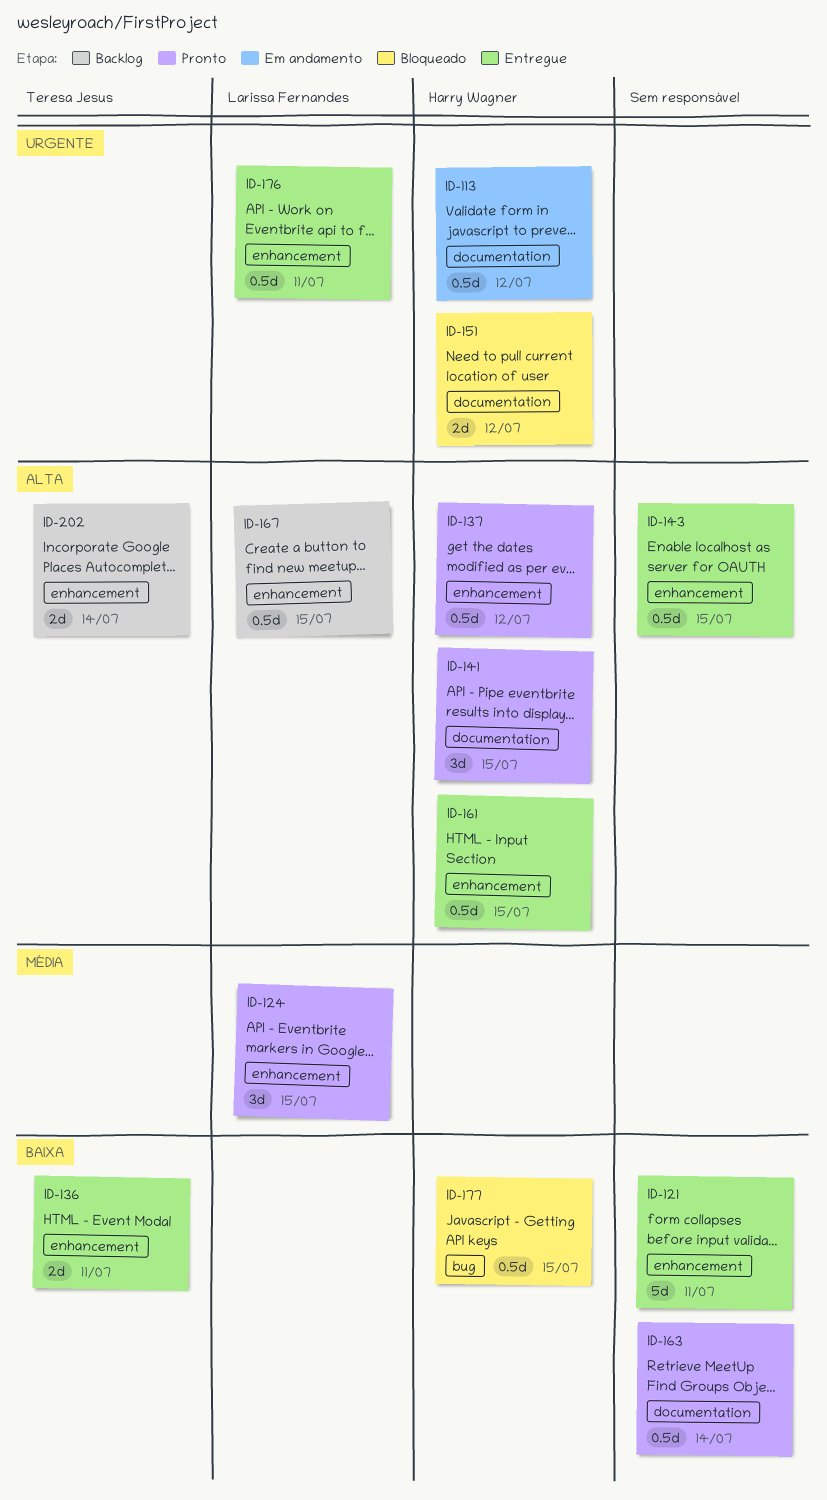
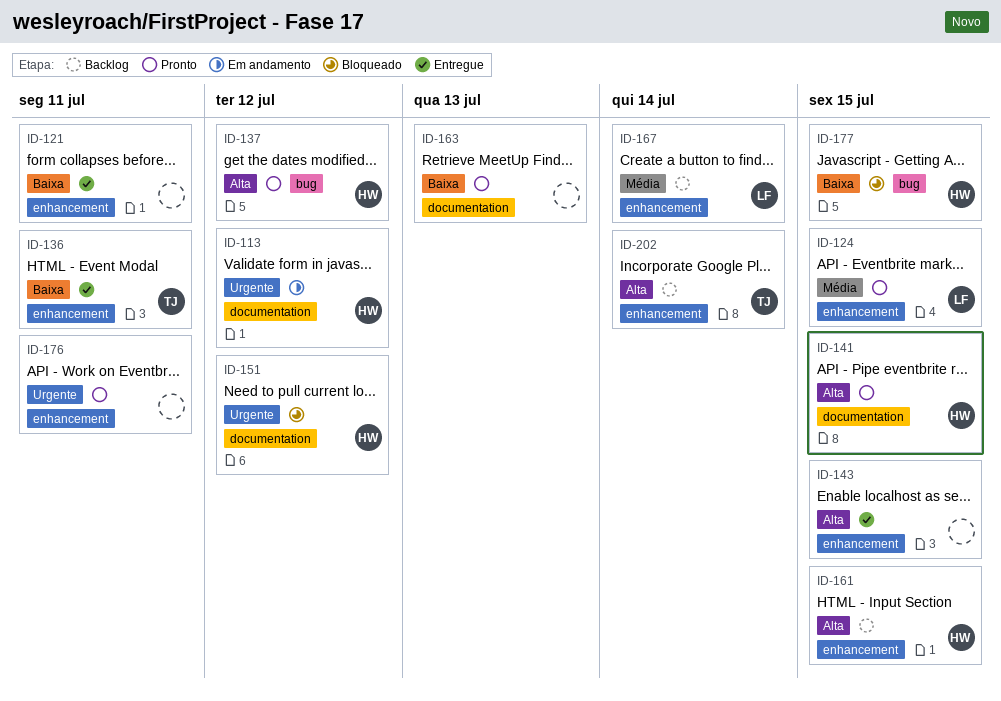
ID-137, label: enhancement -> bug
ID-161, status: Entregue -> Backlog
ID-163, due: Jul 14 -> Jul 13
ID-167, priority: Alta -> Média
ID-167, due: Jul 15 -> Jul 14
ID-176, status: Entregue -> Pronto
ID-176, owner: Larissa Fernandes -> none

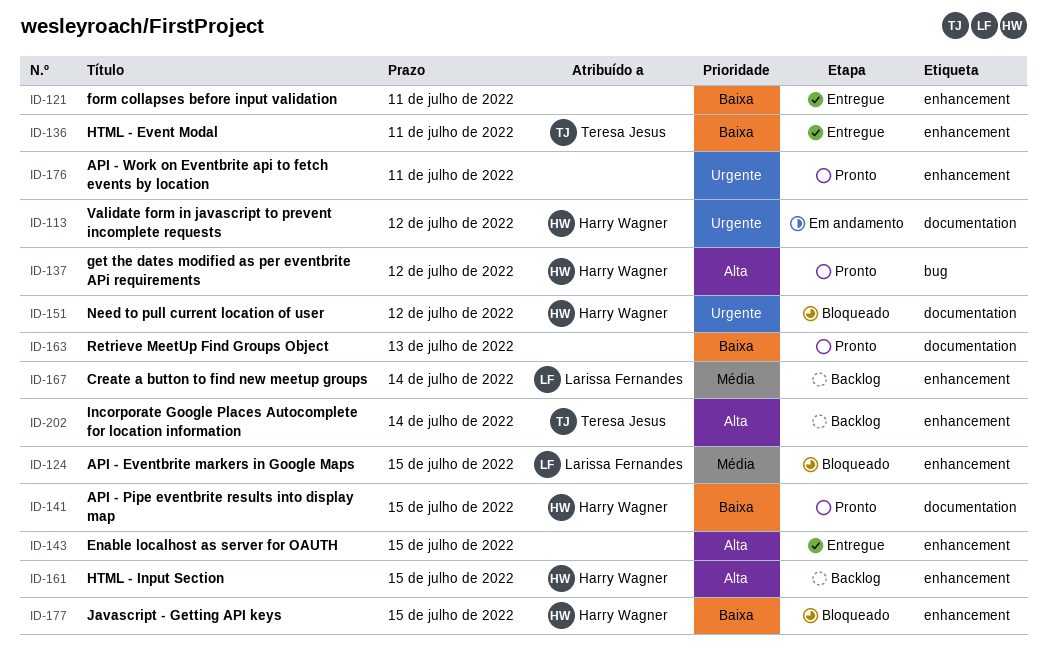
ID-124, status: Pronto -> Bloqueado
ID-141, priority: Alta -> Baixa
ID-177, label: bug -> enhancement

